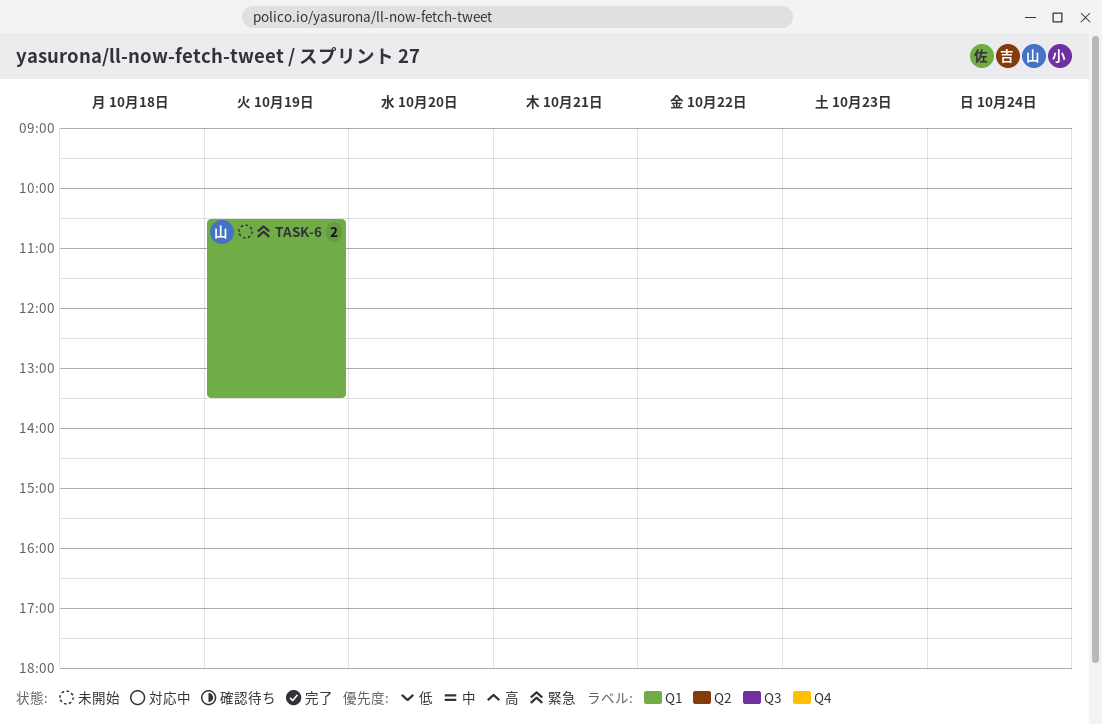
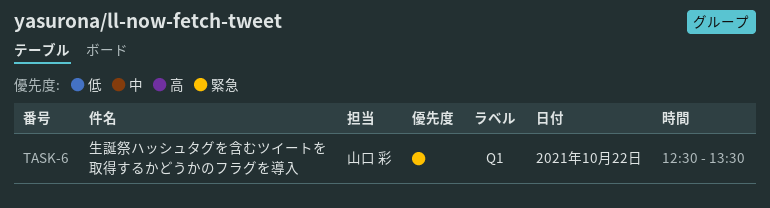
TASK-6, day: Oct 19 -> Oct 22
TASK-6, begins: 10:30 -> 12:30

